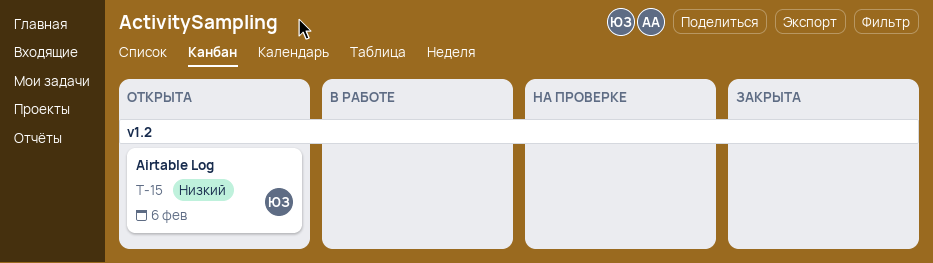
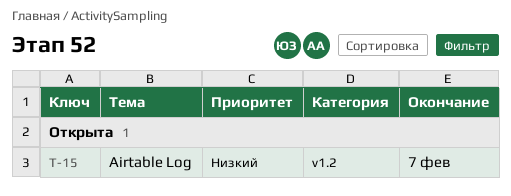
T-15, due: Feb 6 -> Feb 7

